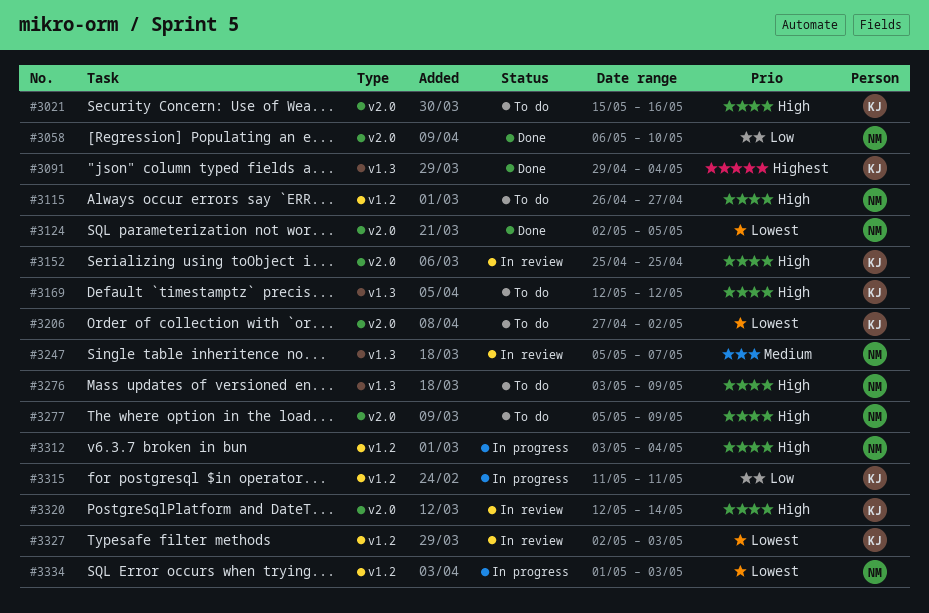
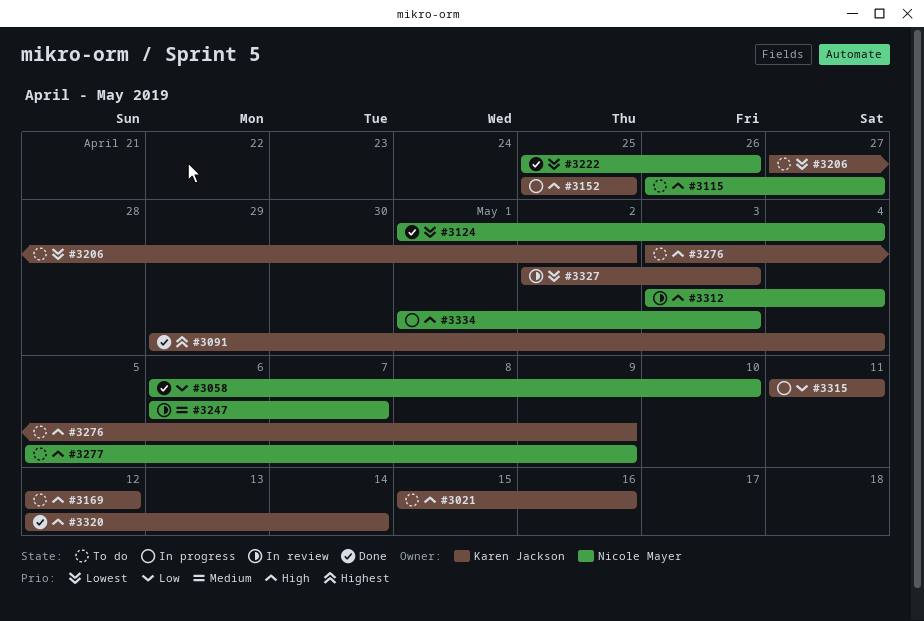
#3124, start: May 2 -> May 1
#3124, due: May 5 -> May 4
#3152, status: In review -> In progress
#3222: none -> present
#3247, start: May 5 -> May 6
#3276, owner: Nicole Mayer -> Karen Jackson
#3312, status: In progress -> In review
#3320, status: In review -> Done
#3334, priority: Lowest -> High

